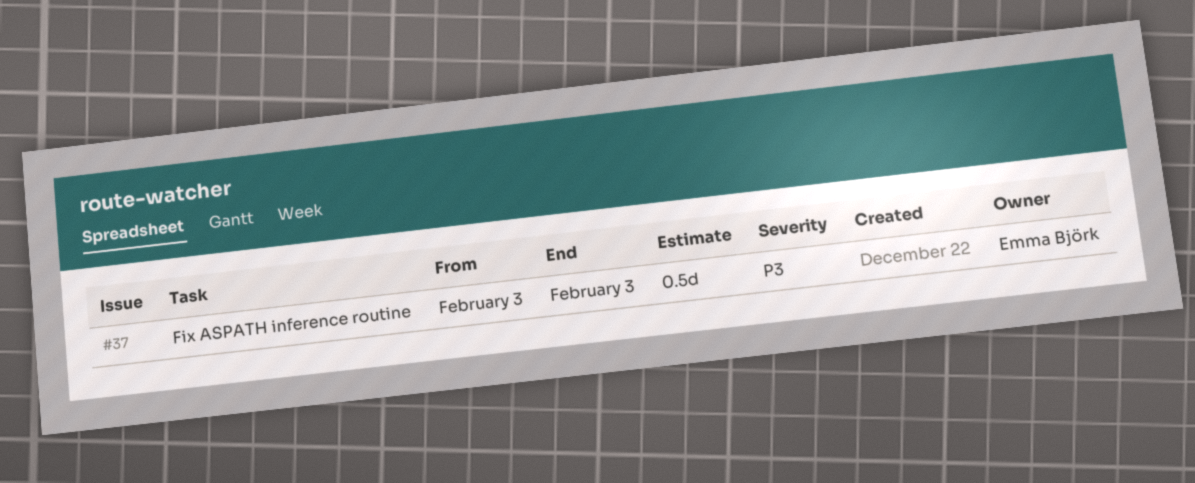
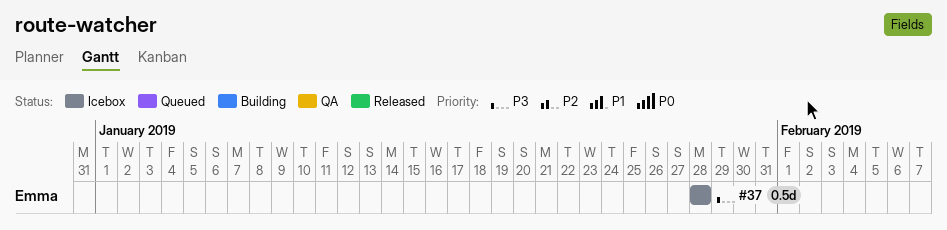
#37, start: Feb 3 -> Jan 28
#37, due: Feb 3 -> Jan 28

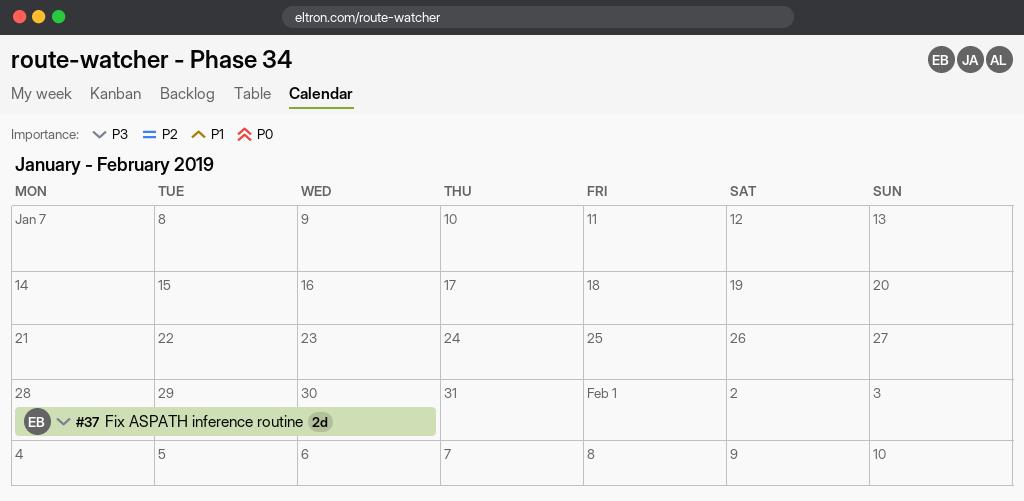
#37, estimate: 0.5d -> 2d
#37, due: Jan 28 -> Jan 30

